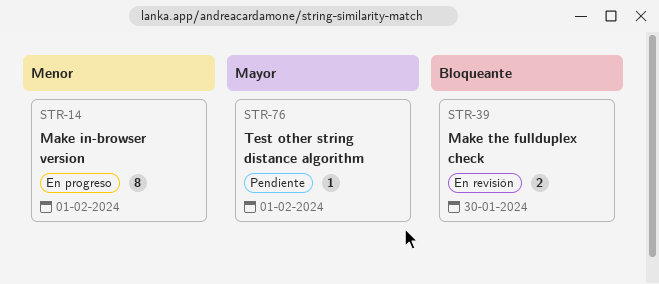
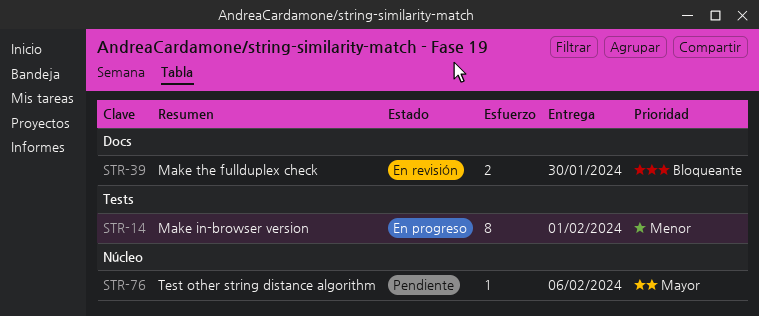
STR-76, due: Feb 1 -> Feb 6

